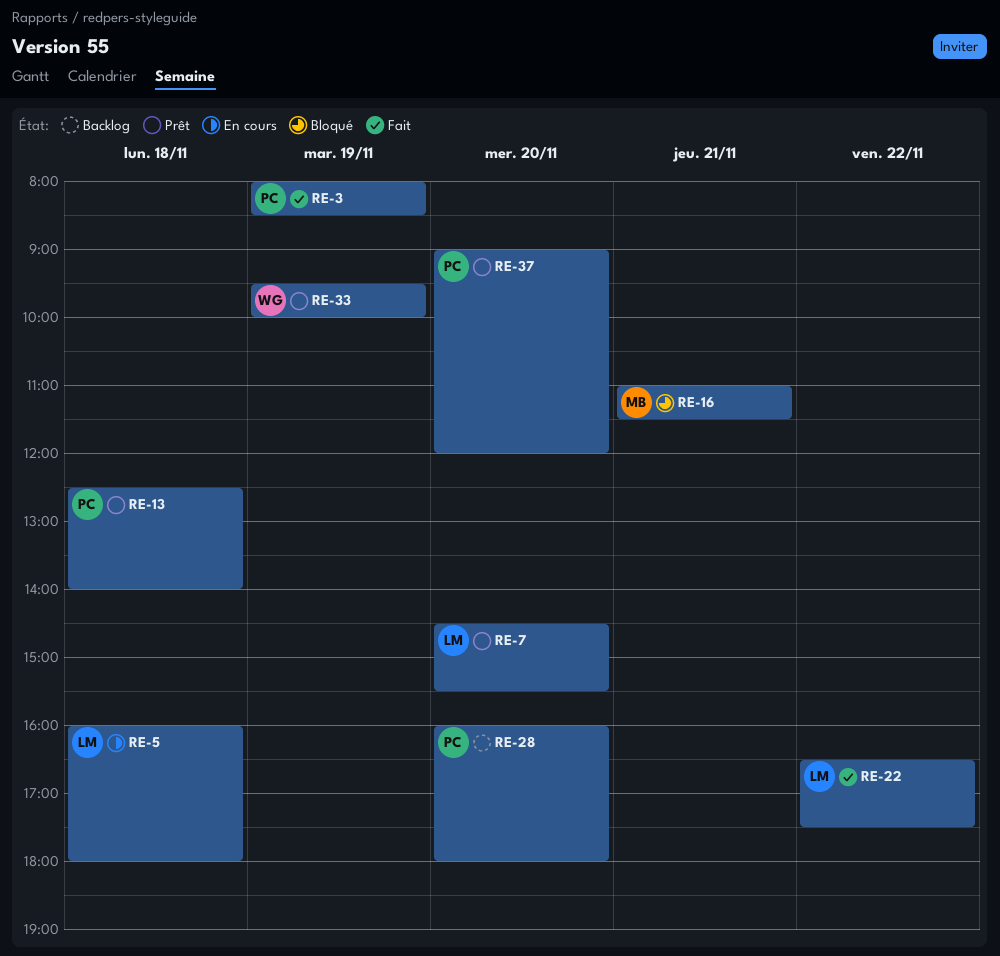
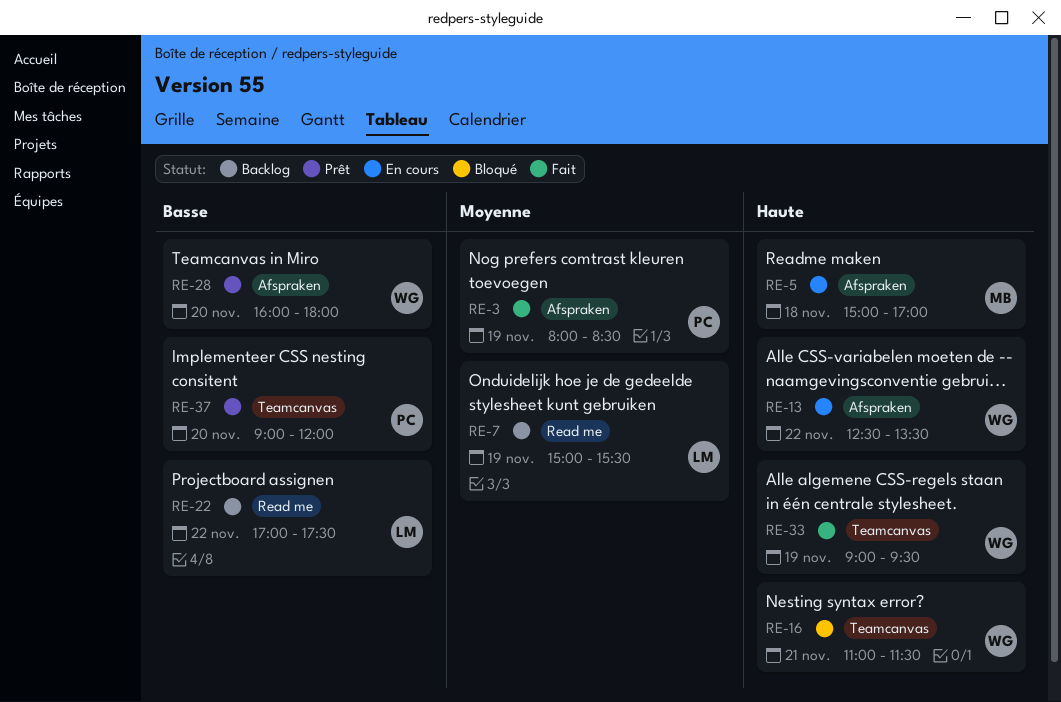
RE-5, owner: LM -> MB
RE-5, begins: 16:00 -> 15:00
RE-5, ends: 18:00 -> 17:00
RE-7, status: Prêt -> Backlog
RE-7, day: Nov 20 -> Nov 19
RE-7, begins: 14:30 -> 15:00
RE-13, status: Prêt -> En cours
RE-13, owner: PC -> WG
RE-13, day: Nov 18 -> Nov 22
RE-13, ends: 14:00 -> 13:30
RE-16, owner: MB -> WG
RE-22, status: Fait -> Backlog
RE-22, begins: 16:30 -> 17:00
RE-28, status: Backlog -> Prêt
RE-28, owner: PC -> WG
RE-33, status: Prêt -> Fait
RE-33, begins: 09:30 -> 09:00
RE-33, ends: 10:00 -> 09:30

